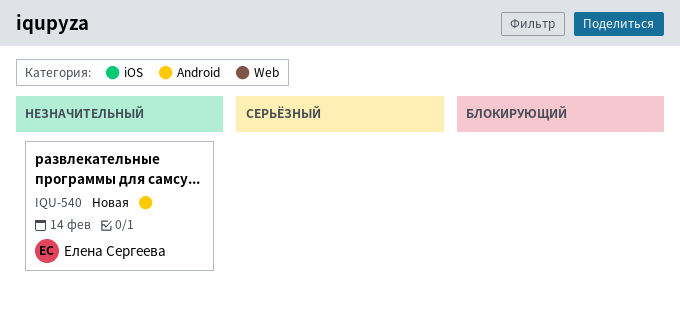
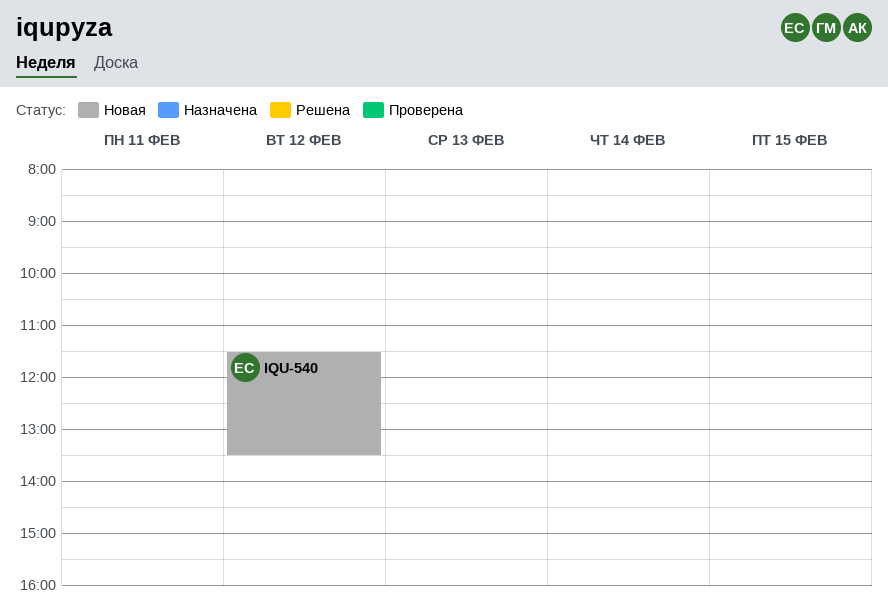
IQU-540, day: Feb 14 -> Feb 12

